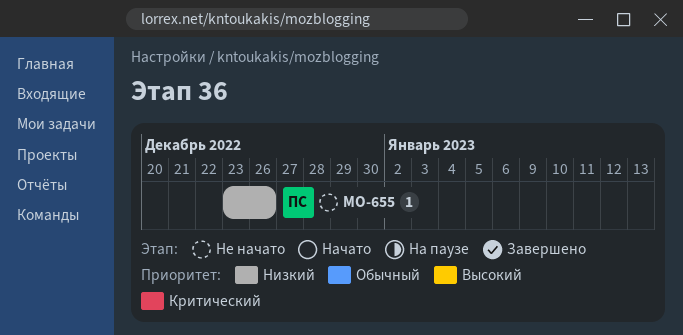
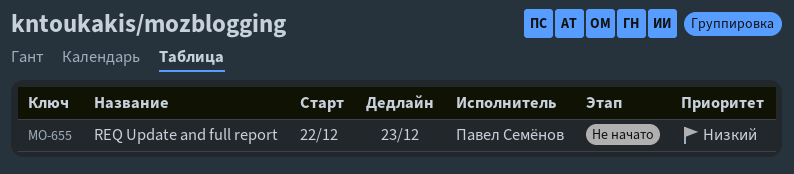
MO-655, start: Dec 23 -> Dec 22
MO-655, due: Dec 26 -> Dec 23

